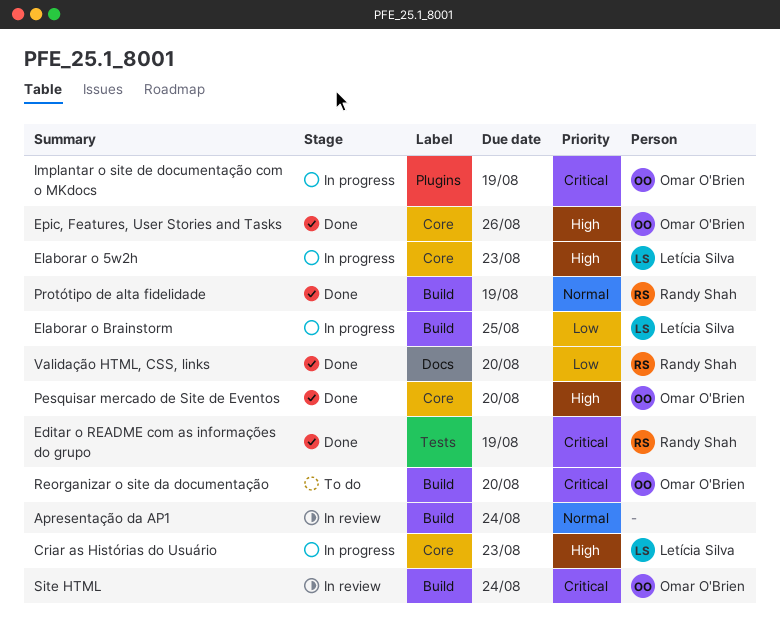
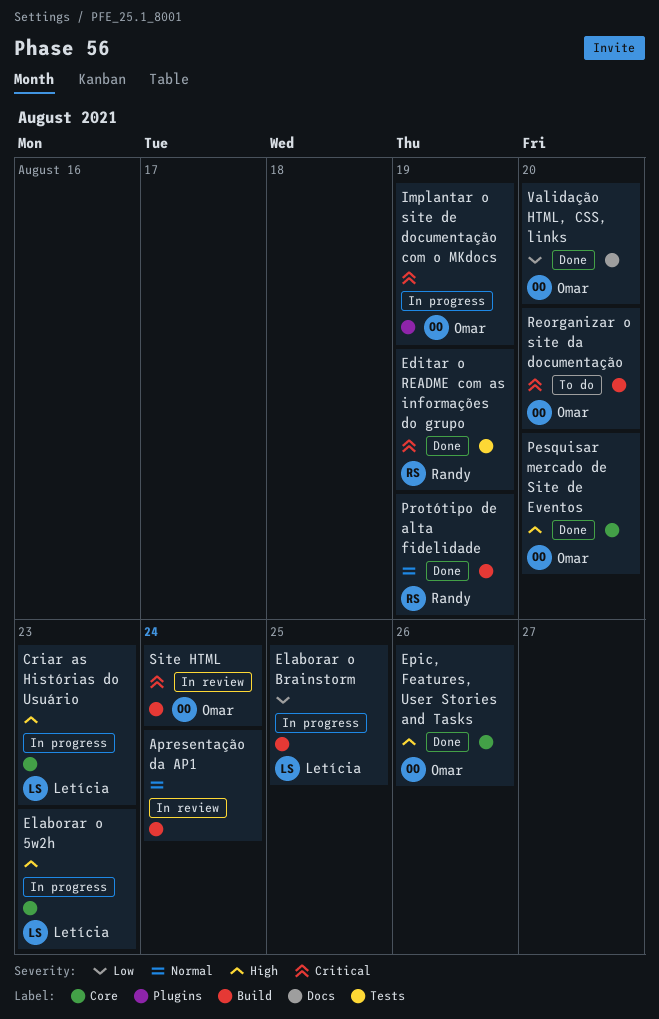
Validação HTML, CSS, links, owner: Randy Shah -> Omar O'Brien

